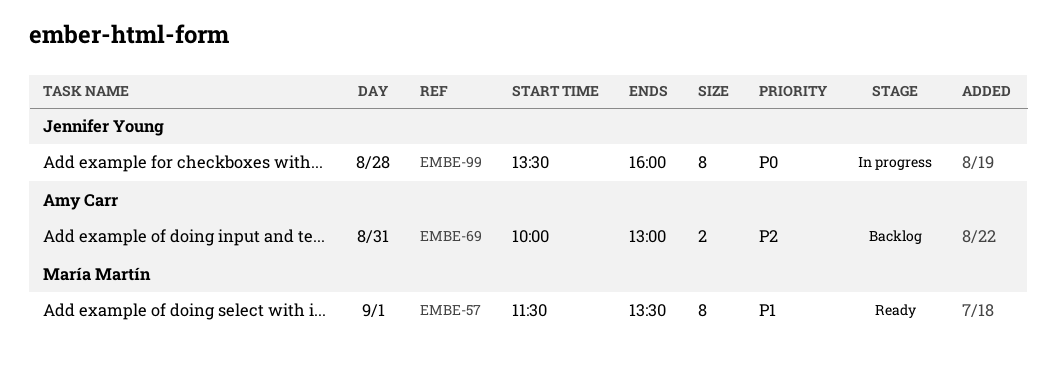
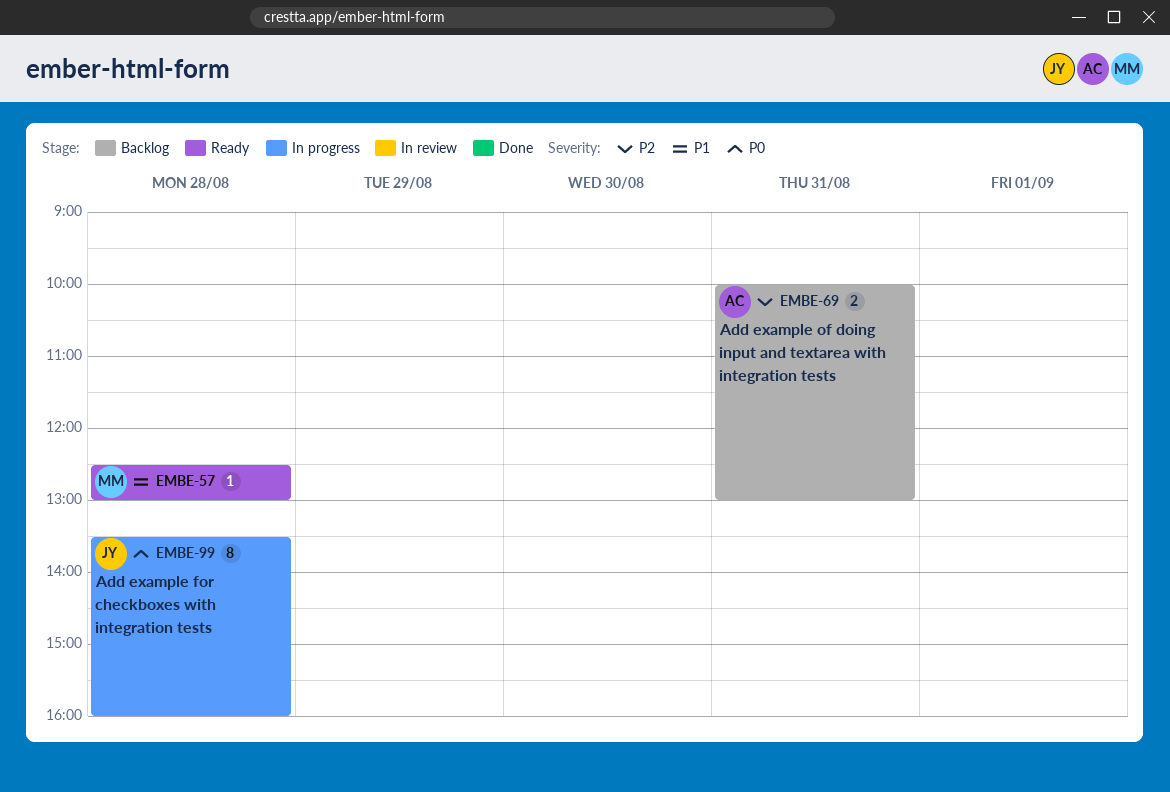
EMBE-57, estimate: 8 -> 1
EMBE-57, day: Sep 1 -> Aug 28
EMBE-57, begins: 11:30 -> 12:30
EMBE-57, ends: 13:30 -> 13:00

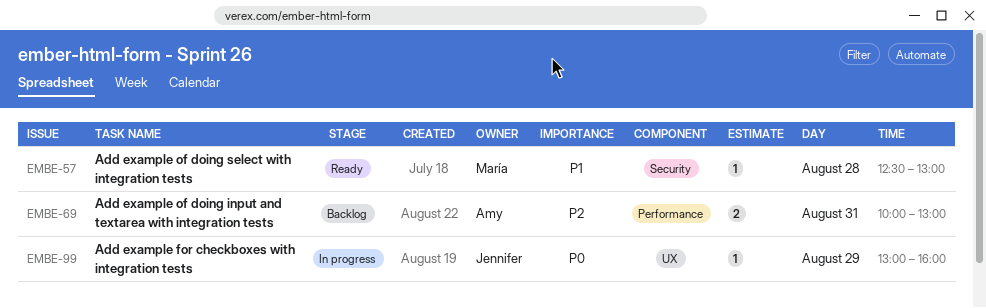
EMBE-99, estimate: 8 -> 1
EMBE-99, day: Aug 28 -> Aug 29
EMBE-99, begins: 13:30 -> 13:00

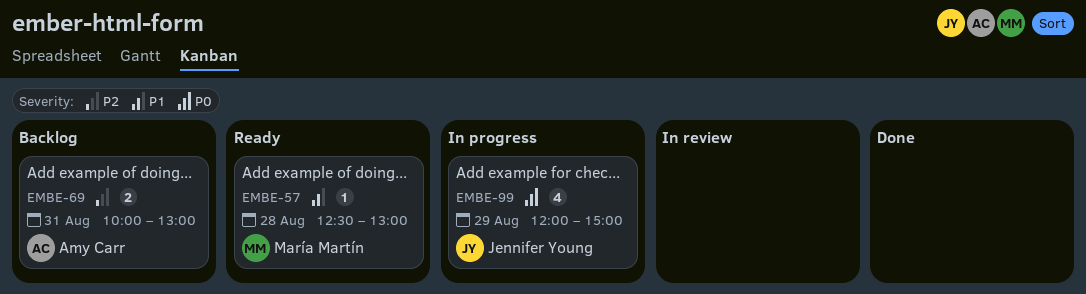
EMBE-99, estimate: 1 -> 4
EMBE-99, begins: 13:00 -> 12:00
EMBE-99, ends: 16:00 -> 15:00

